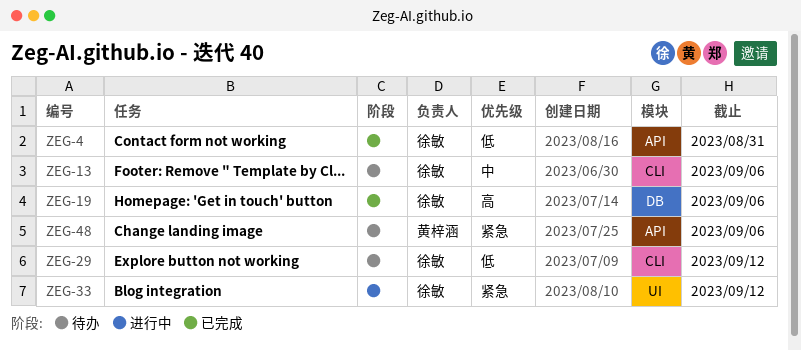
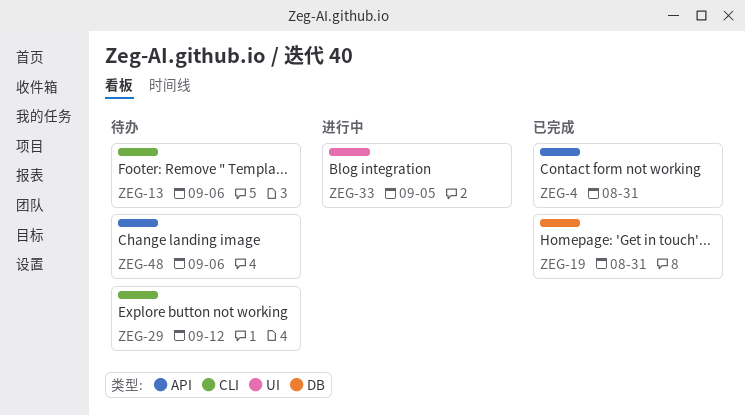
ZEG-19, due: Sep 6 -> Aug 31
ZEG-33, due: Sep 12 -> Sep 5

